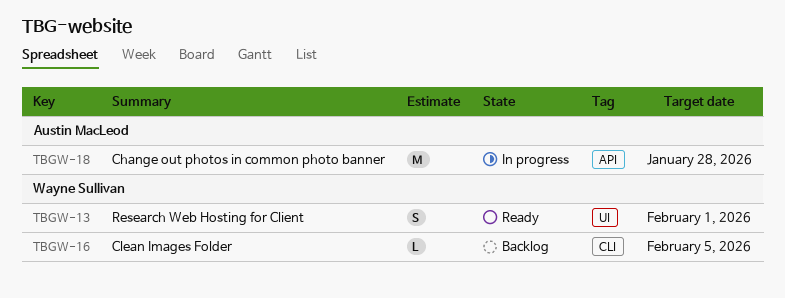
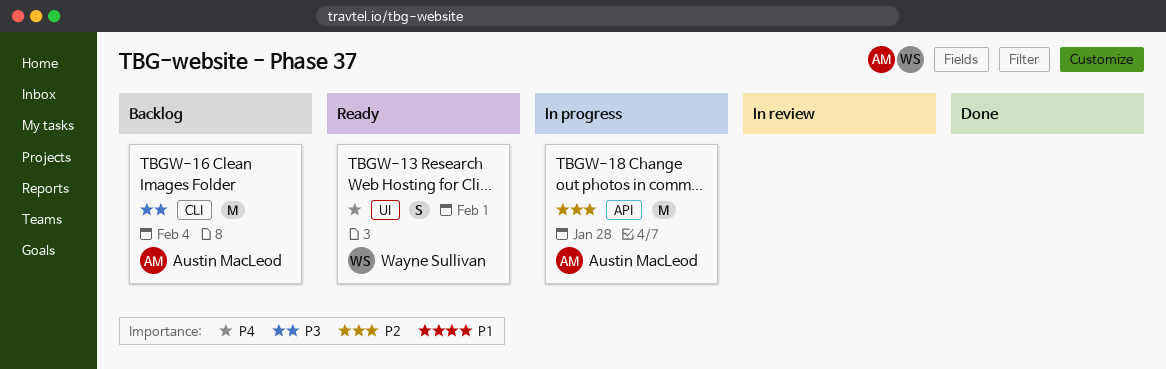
TBGW-16, owner: Wayne Sullivan -> Austin MacLeod
TBGW-16, estimate: L -> M
TBGW-16, due: Feb 5 -> Feb 4

